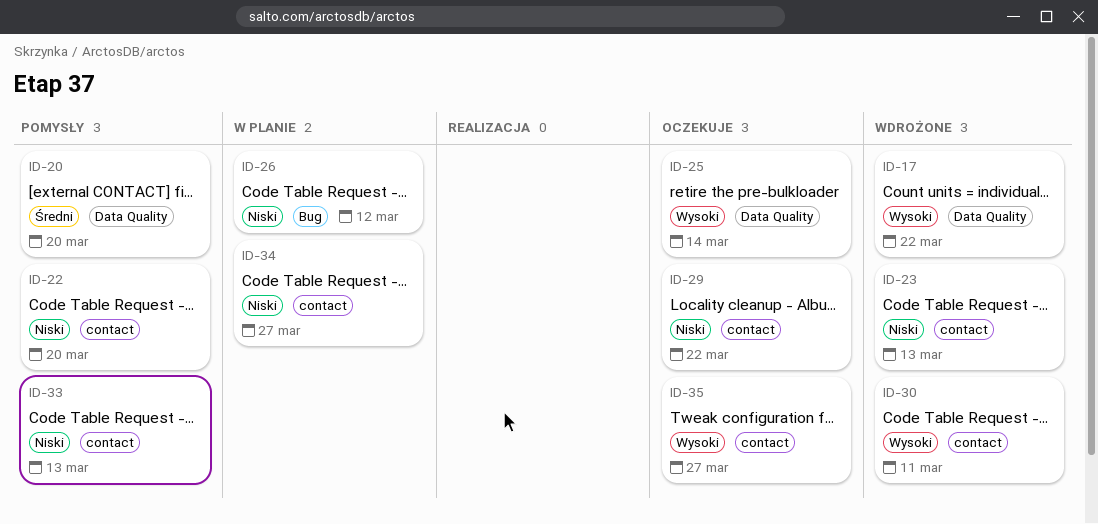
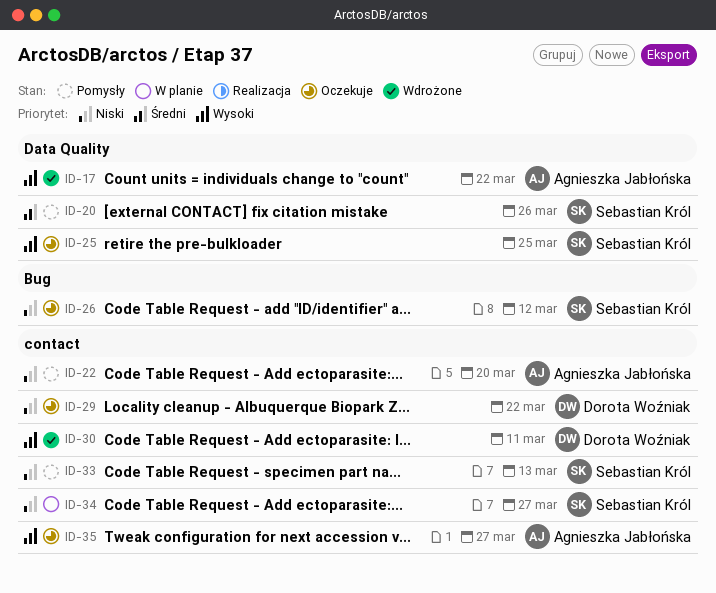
ID-20, due: Mar 20 -> Mar 26
ID-23: present -> none
ID-25, due: Mar 14 -> Mar 25
ID-26, status: W planie -> Oczekuje

